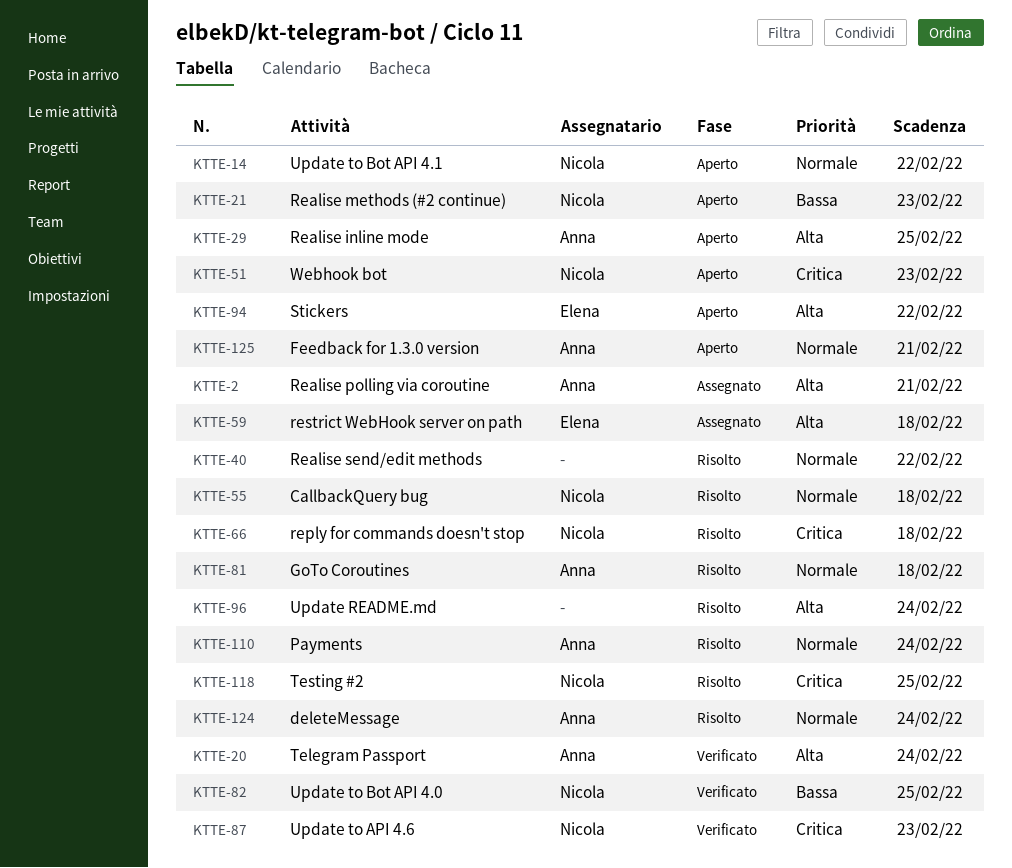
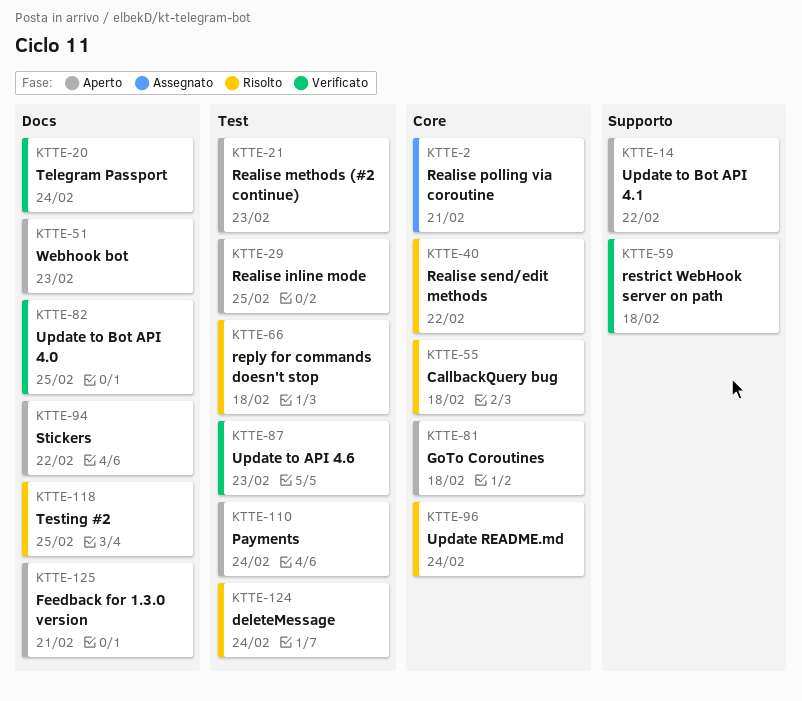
KTTE-59, status: Assegnato -> Verificato
KTTE-81, status: Risolto -> Aperto
KTTE-110, status: Risolto -> Aperto

